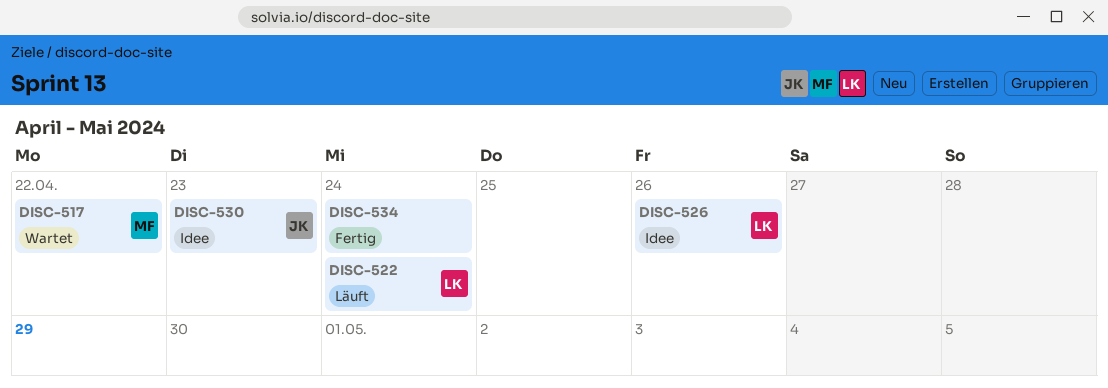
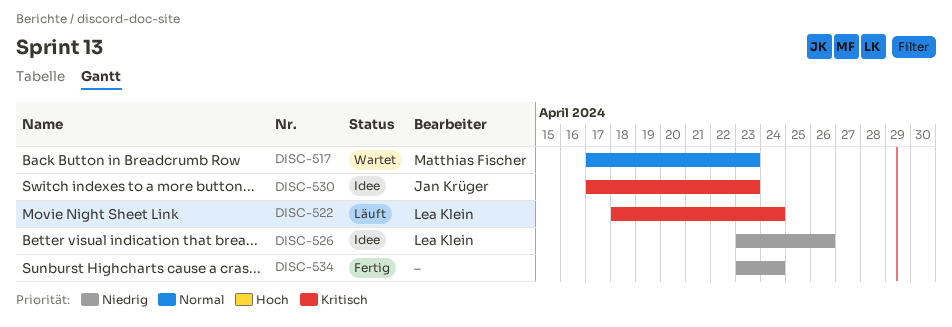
DISC-517, due: Apr 22 -> Apr 23

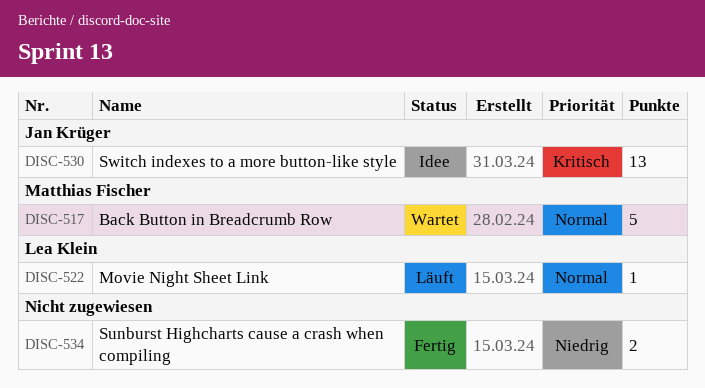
DISC-522, priority: Kritisch -> Normal
DISC-526: present -> none

